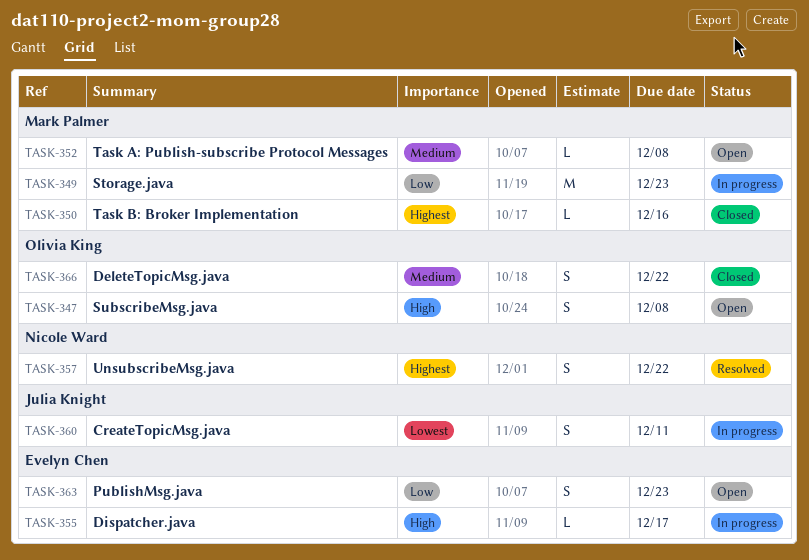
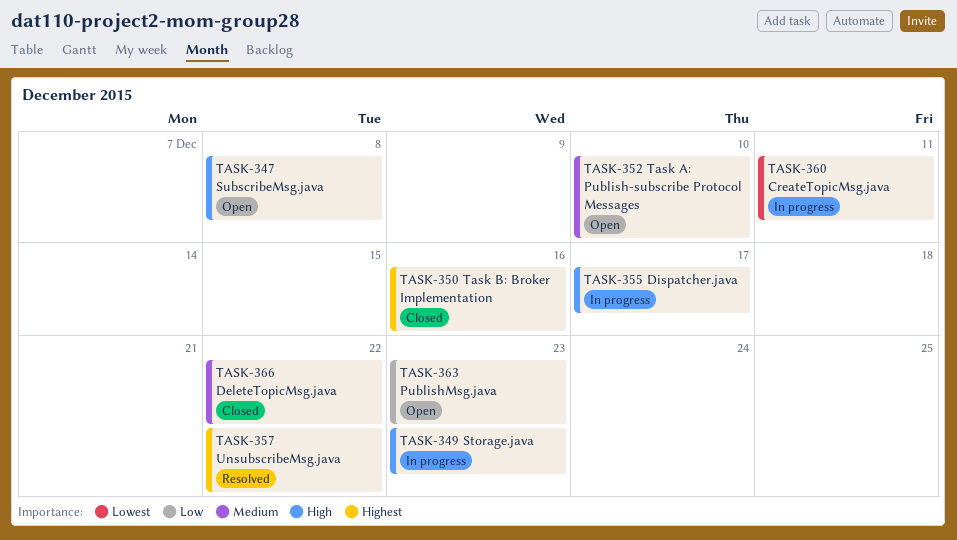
TASK-349, priority: Low -> High
TASK-352, due: Dec 8 -> Dec 10

